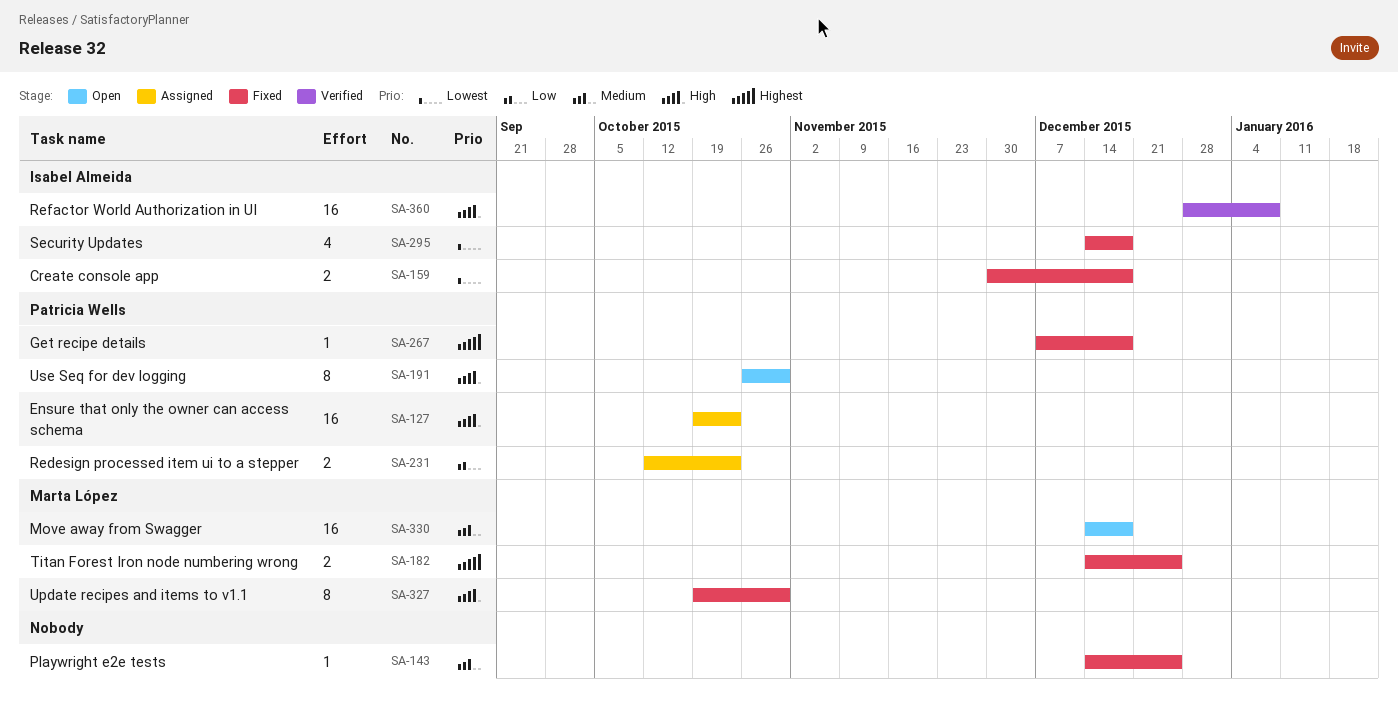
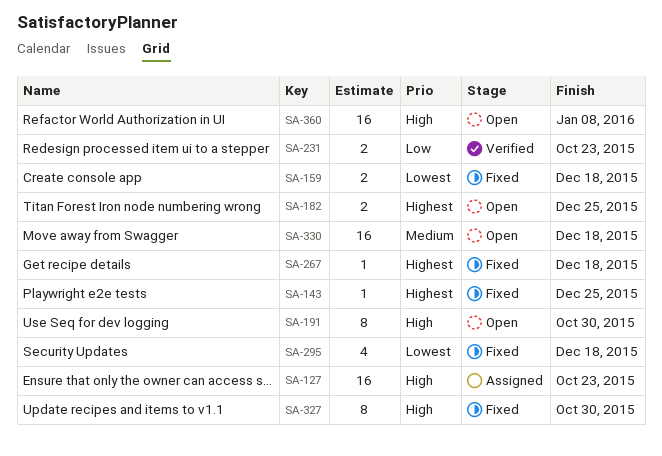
SA-143, priority: Medium -> Highest
SA-182, status: Fixed -> Open
SA-231, status: Assigned -> Verified
SA-360, status: Verified -> Open

